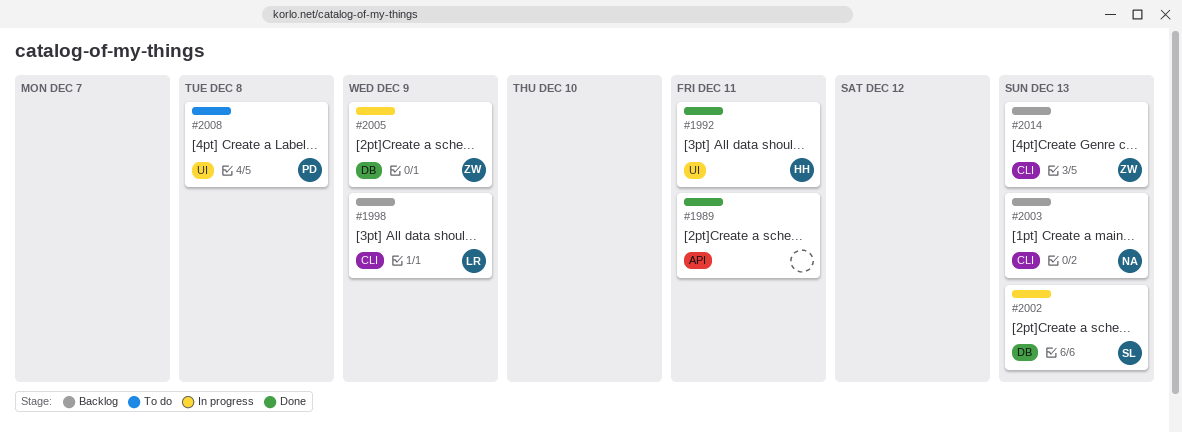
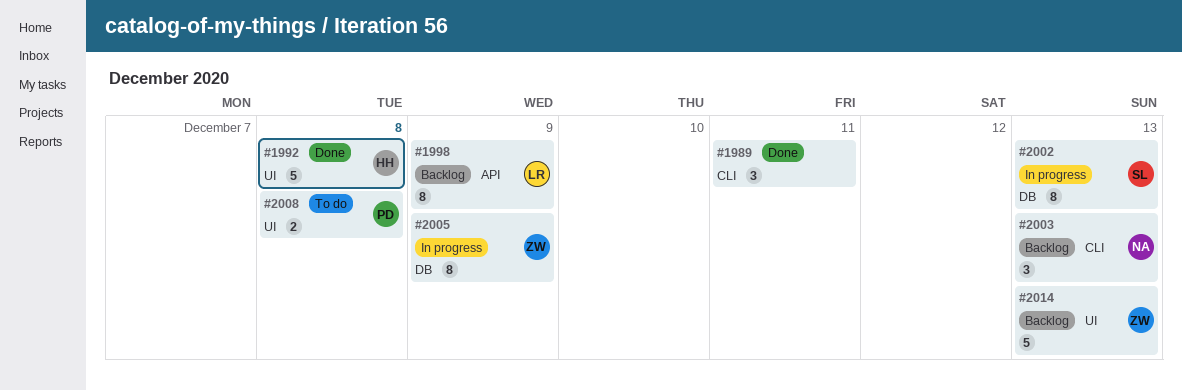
#1989, label: API -> CLI
#1992, due: Dec 11 -> Dec 8
#1998, label: CLI -> API
#2014, label: CLI -> UI

